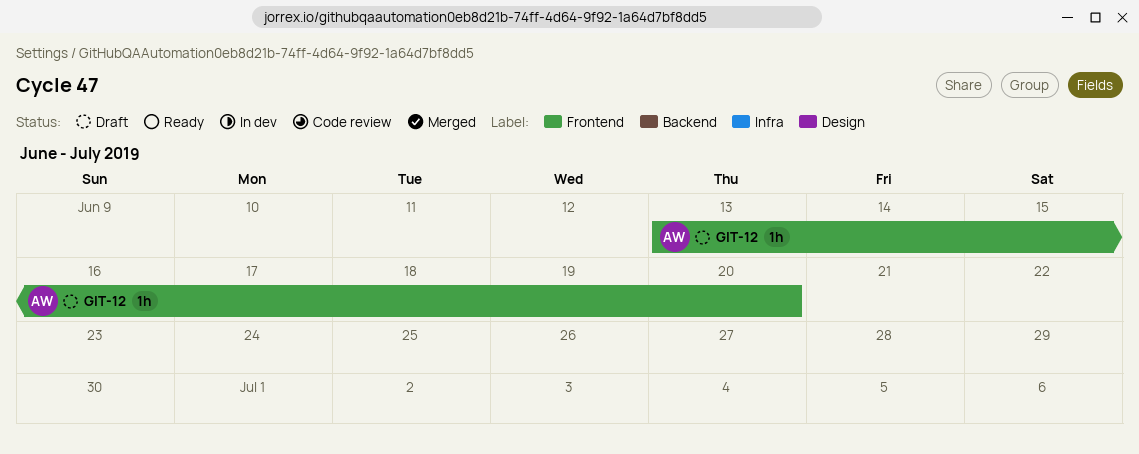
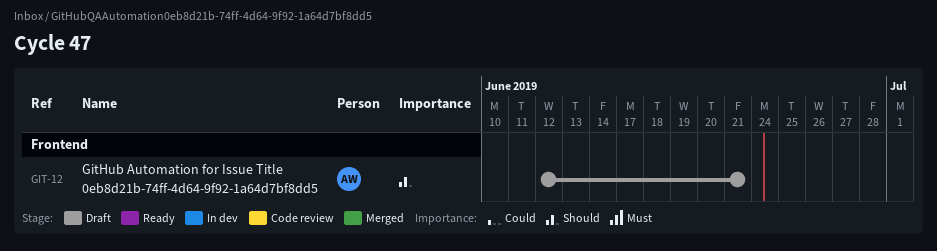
GIT-12, start: Jun 13 -> Jun 12
GIT-12, due: Jun 20 -> Jun 21

